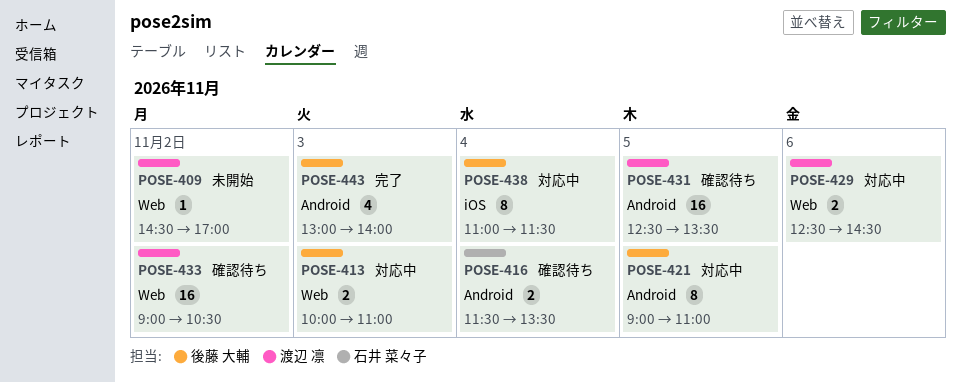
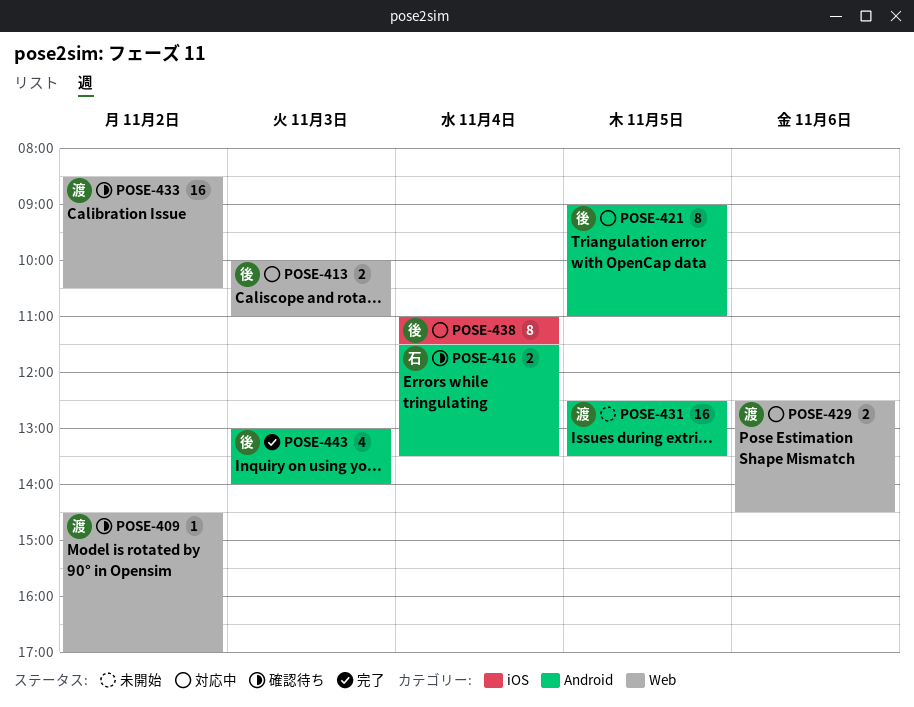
POSE-409, status: 未開始 -> 確認待ち
POSE-431, status: 確認待ち -> 未開始
POSE-433, begins: 09:00 -> 08:30

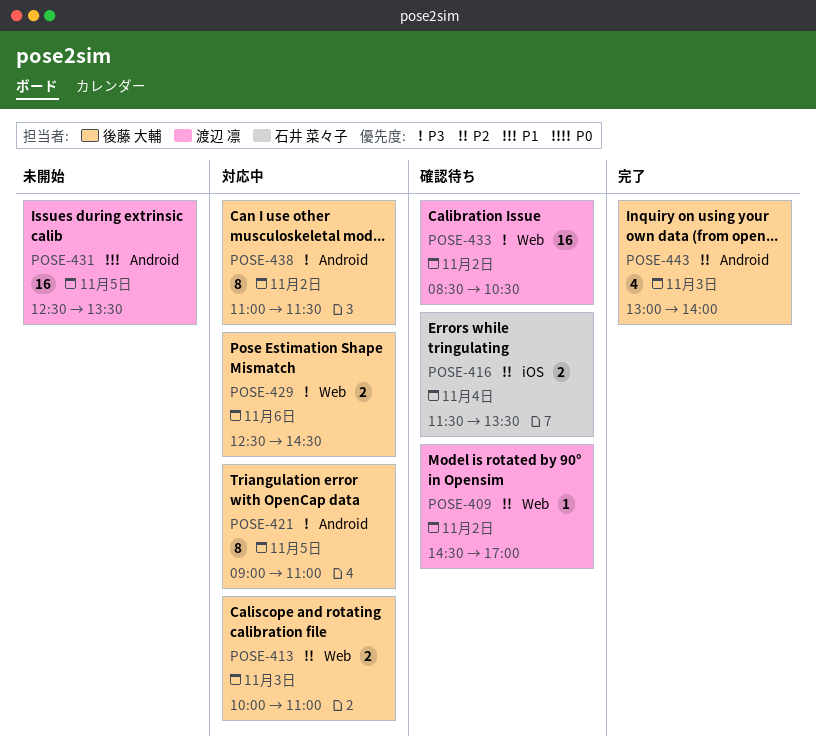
POSE-416, label: Android -> iOS
POSE-429, owner: 渡辺 凛 -> 後藤 大輔
POSE-438, label: iOS -> Android
POSE-438, day: Nov 4 -> Nov 2

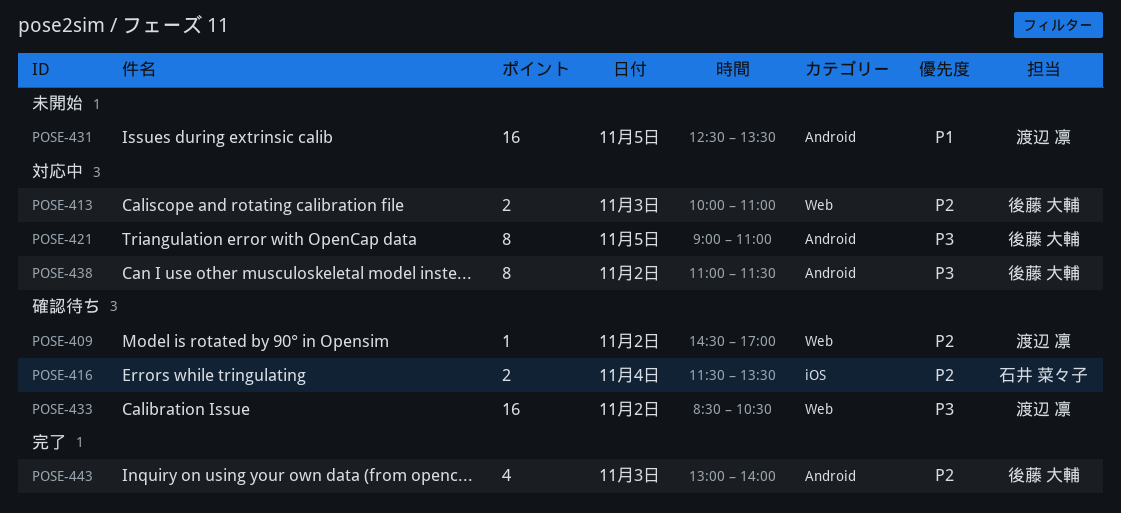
POSE-429: present -> none

